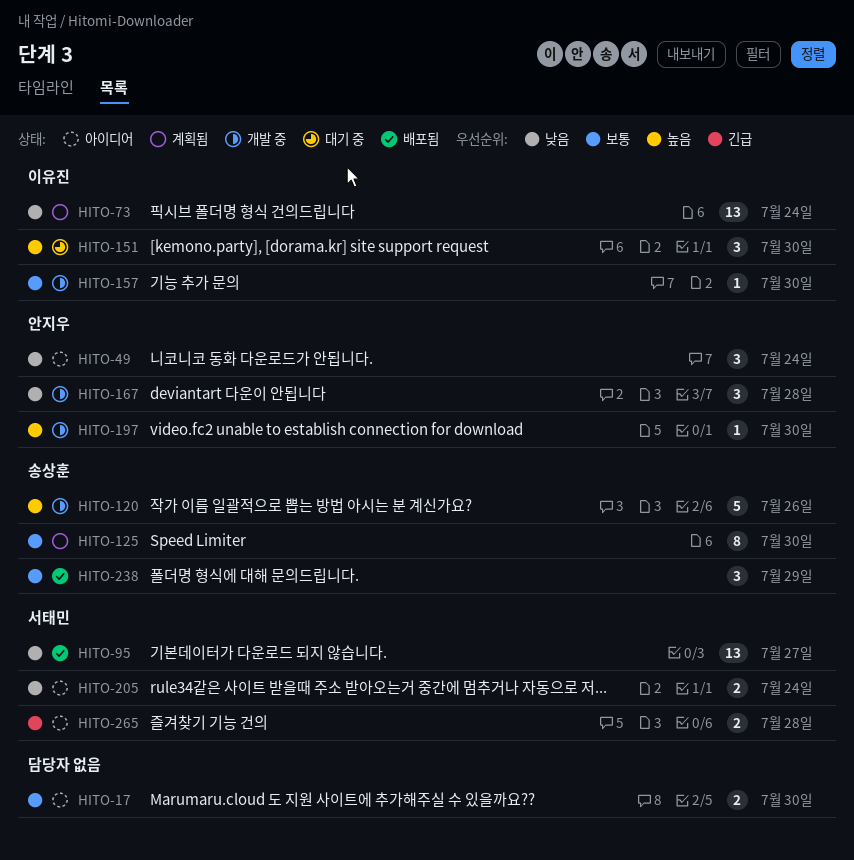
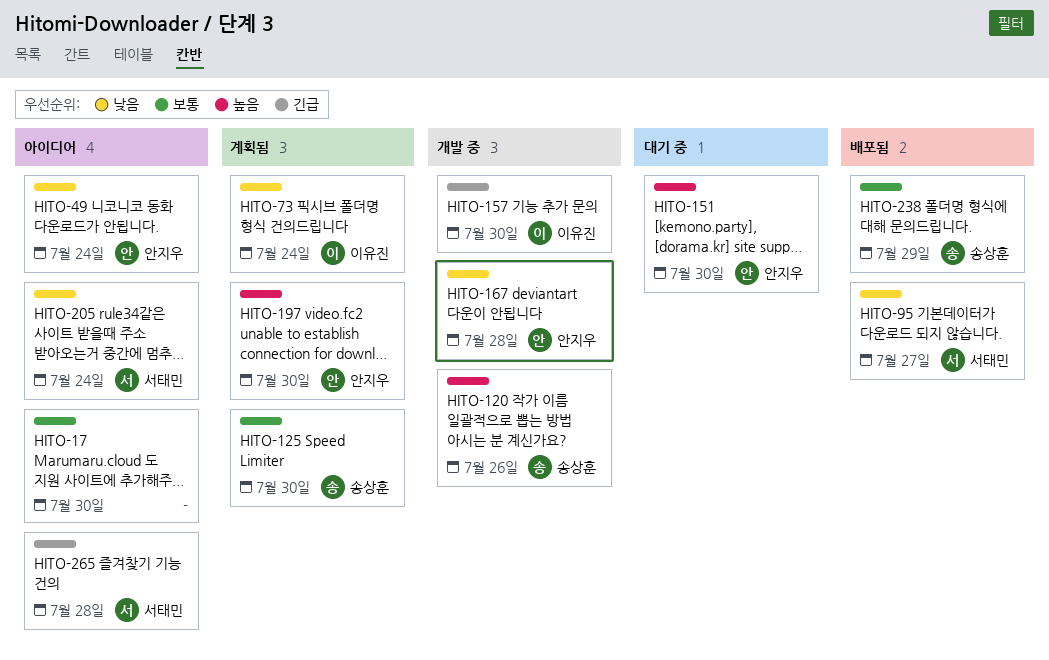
HITO-151, owner: 이유진 -> 안지우
HITO-157, priority: 보통 -> 긴급
HITO-197, status: 개발 중 -> 계획됨

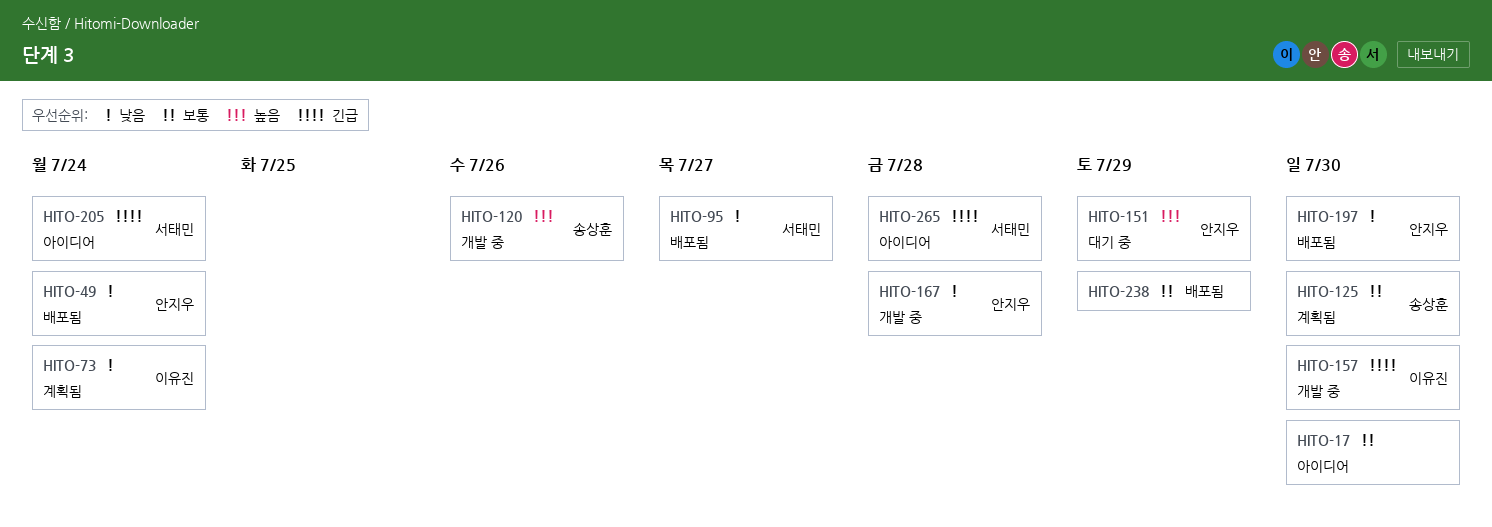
HITO-49, status: 아이디어 -> 배포됨
HITO-151, due: Jul 30 -> Jul 29
HITO-197, status: 계획됨 -> 배포됨
HITO-197, priority: 높음 -> 낮음
HITO-205, priority: 낮음 -> 긴급
HITO-238, owner: 송상훈 -> none

